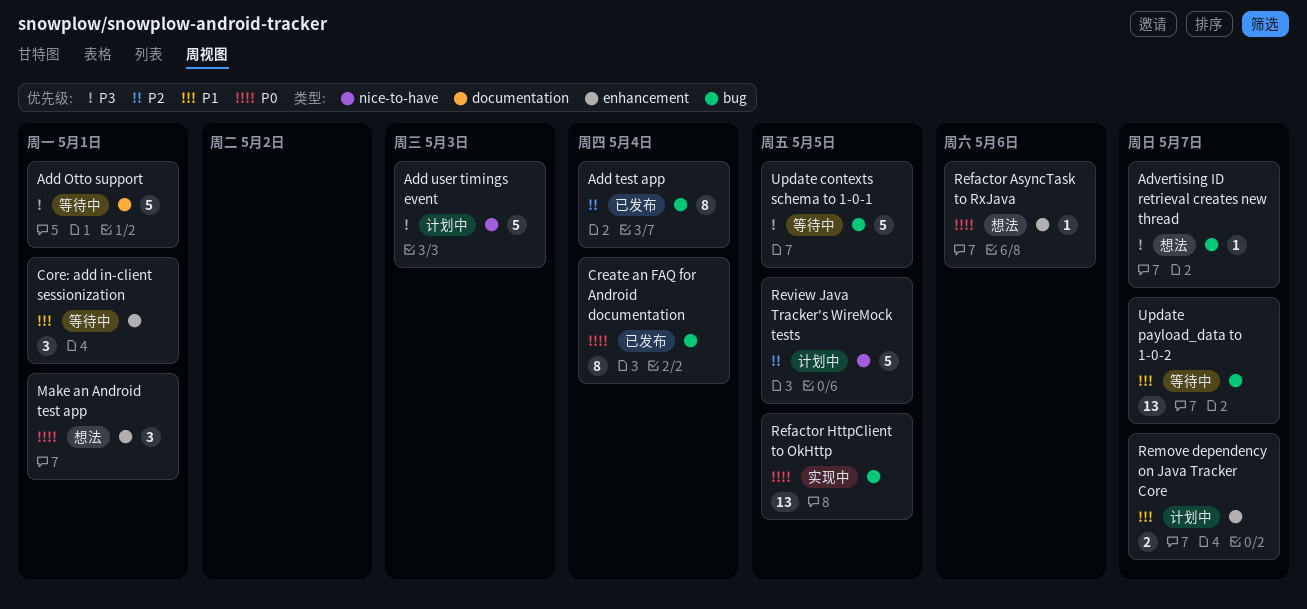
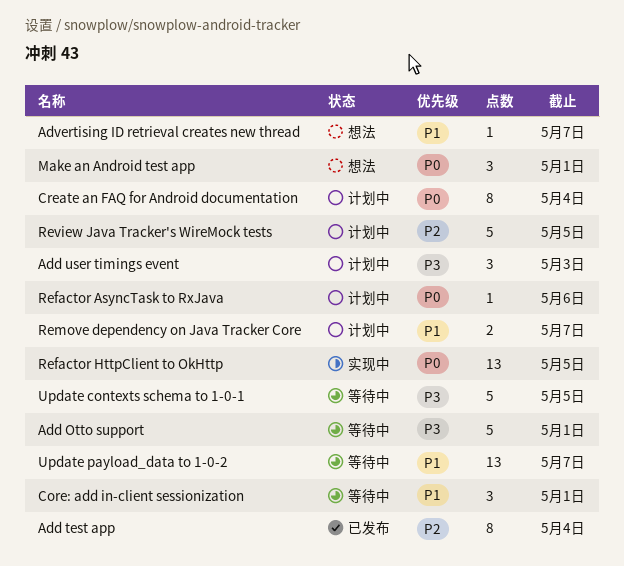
Add user timings event, estimate: 5 -> 3
Advertising ID retrieval creates new thread, priority: P3 -> P1
Create an FAQ for Android documentation, status: 已发布 -> 计划中
Refactor AsyncTask to RxJava, status: 想法 -> 计划中

